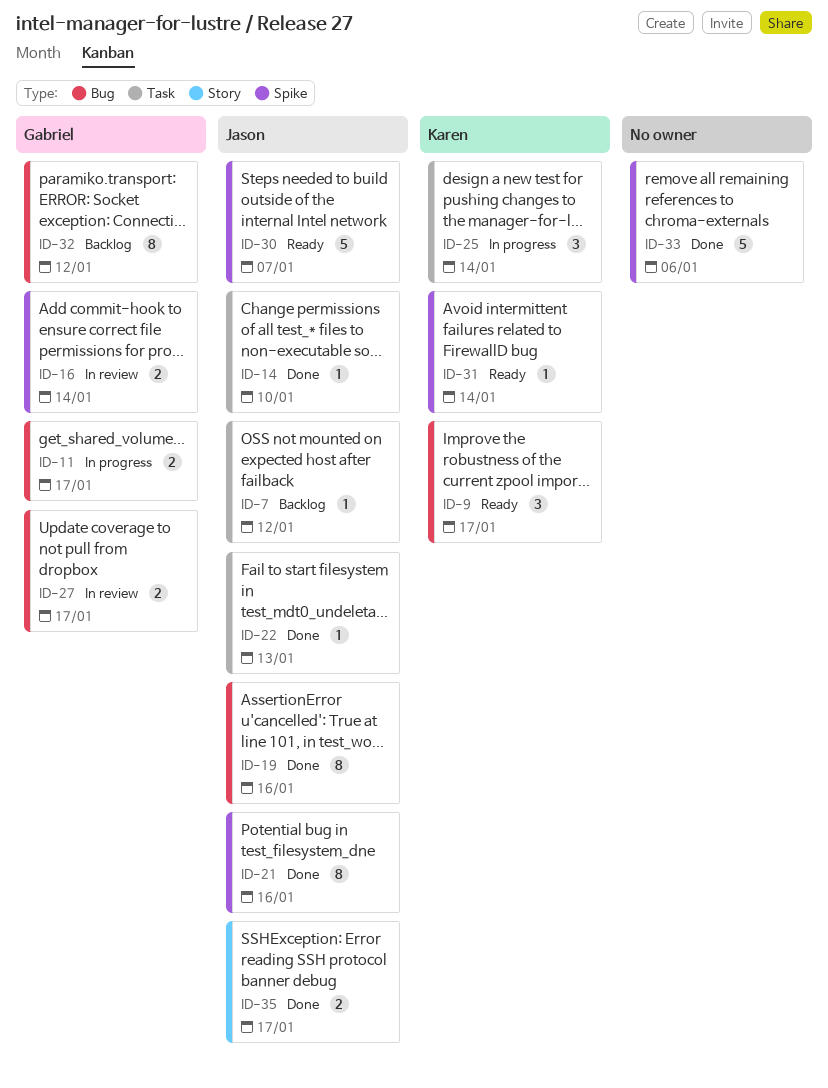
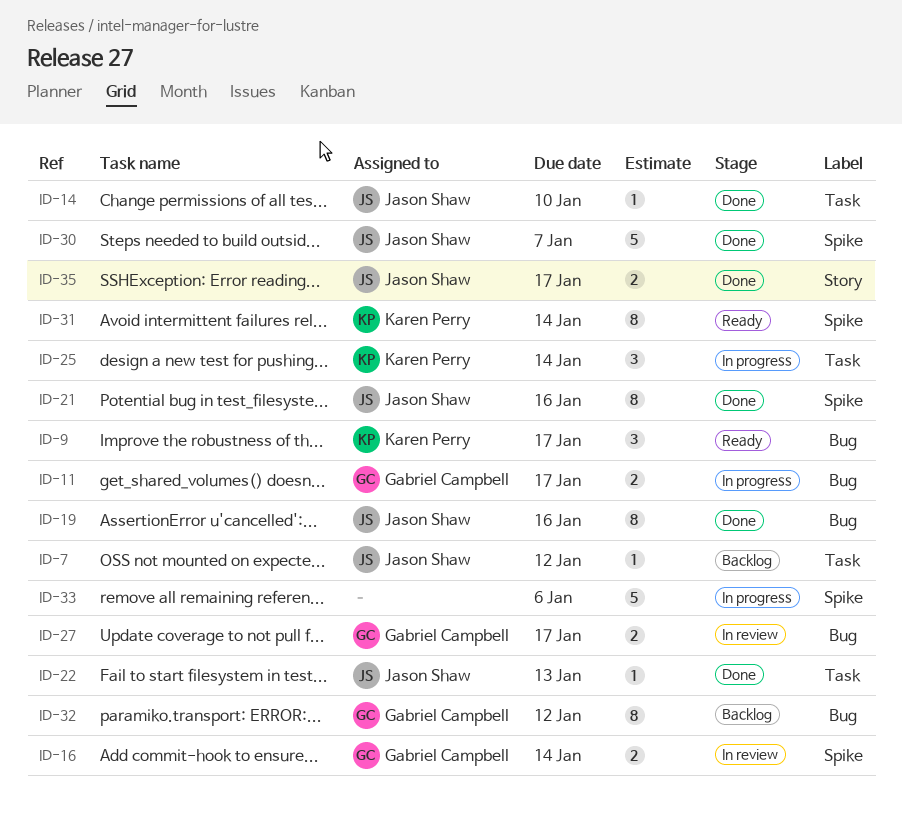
ID-30, status: Ready -> Done
ID-31, estimate: 1 -> 8
ID-33, status: Done -> In progress

